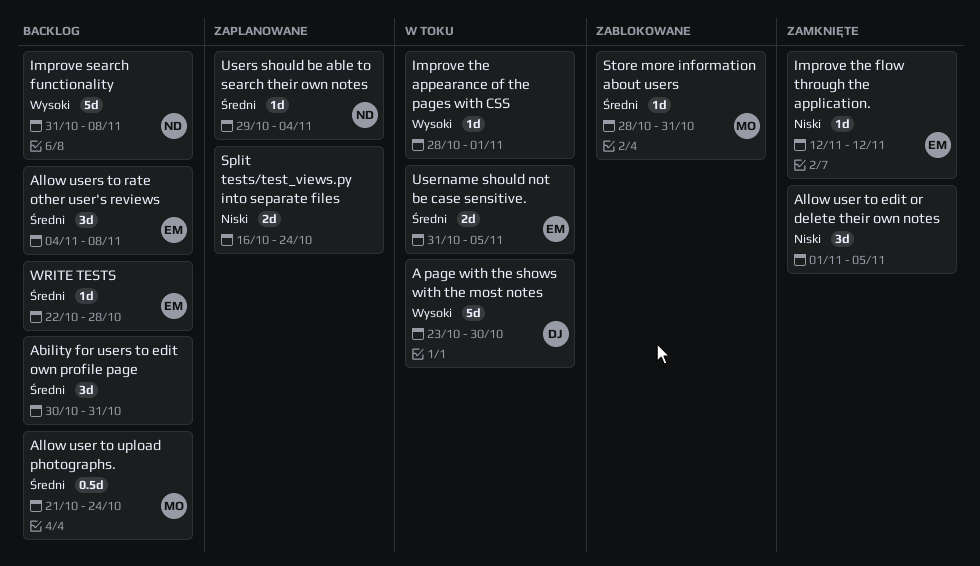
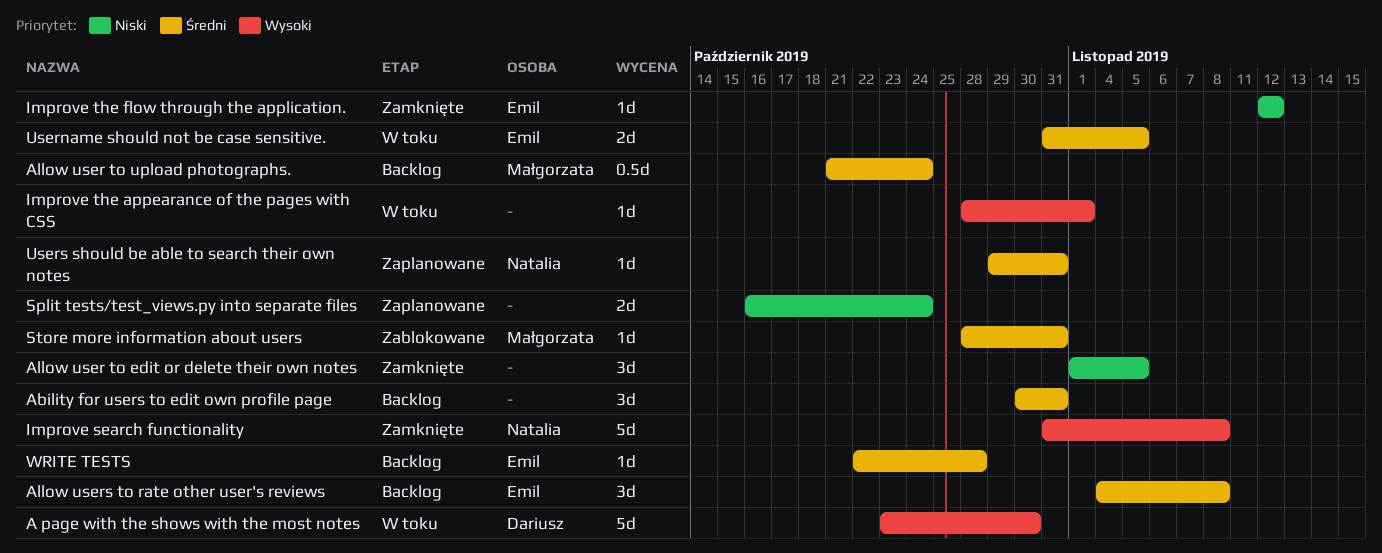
Improve search functionality, status: Backlog -> Zamknięte
Users should be able to search their own notes, due: Nov 4 -> Oct 31

